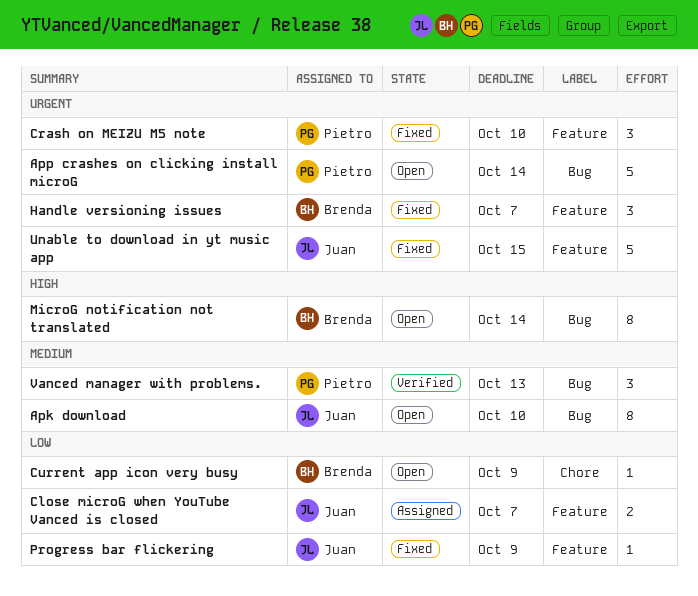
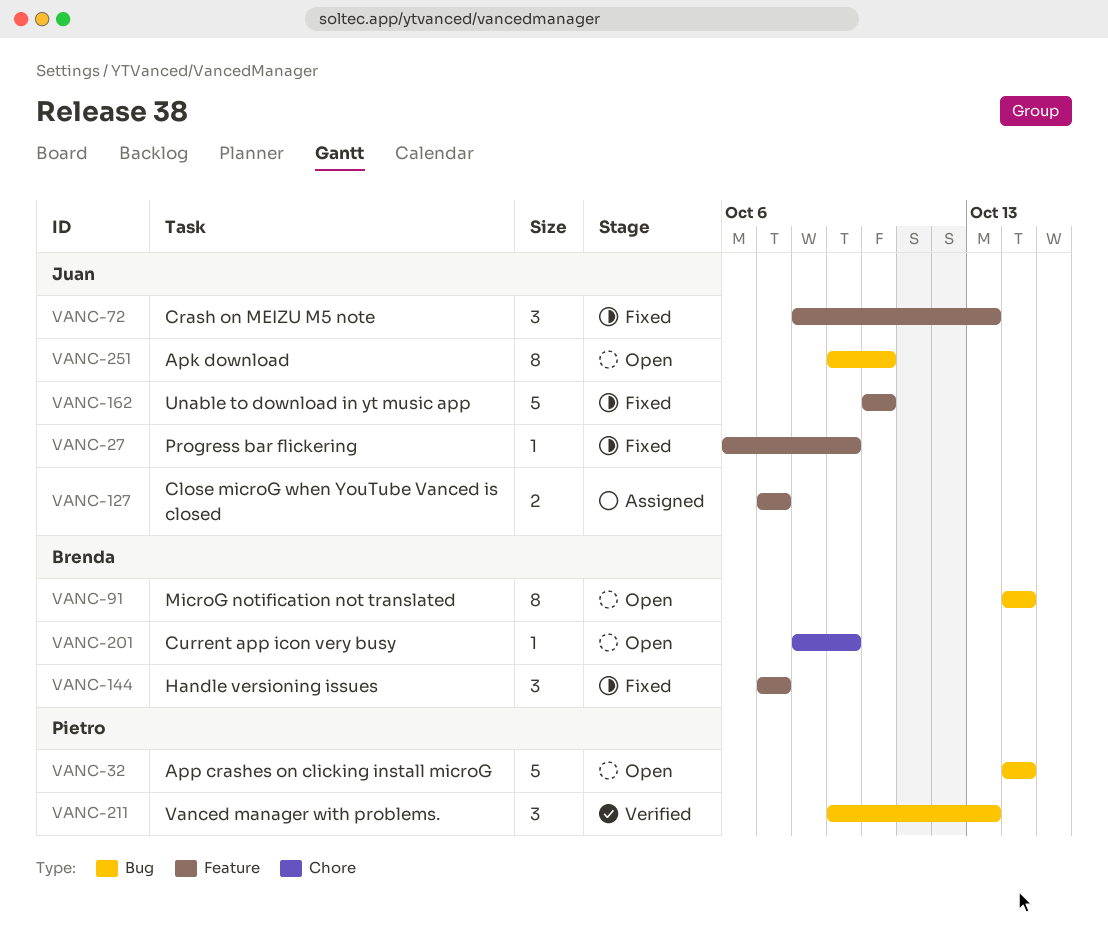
Crash on MEIZU M5 note, owner: Pietro -> Juan
Crash on MEIZU M5 note, due: Oct 10 -> Oct 13
Unable to download in yt music app, due: Oct 15 -> Oct 10

